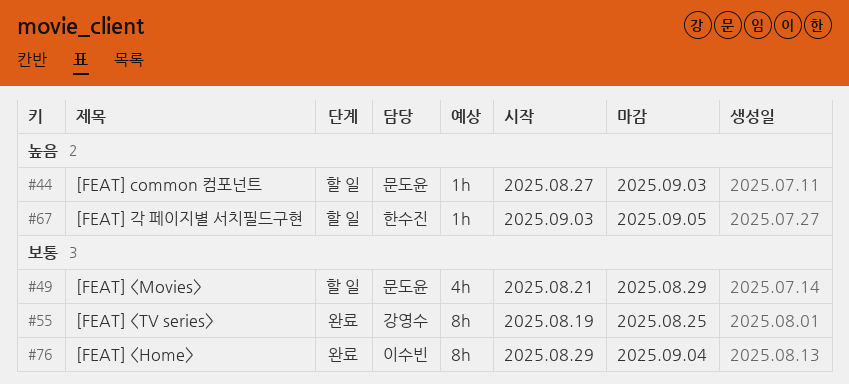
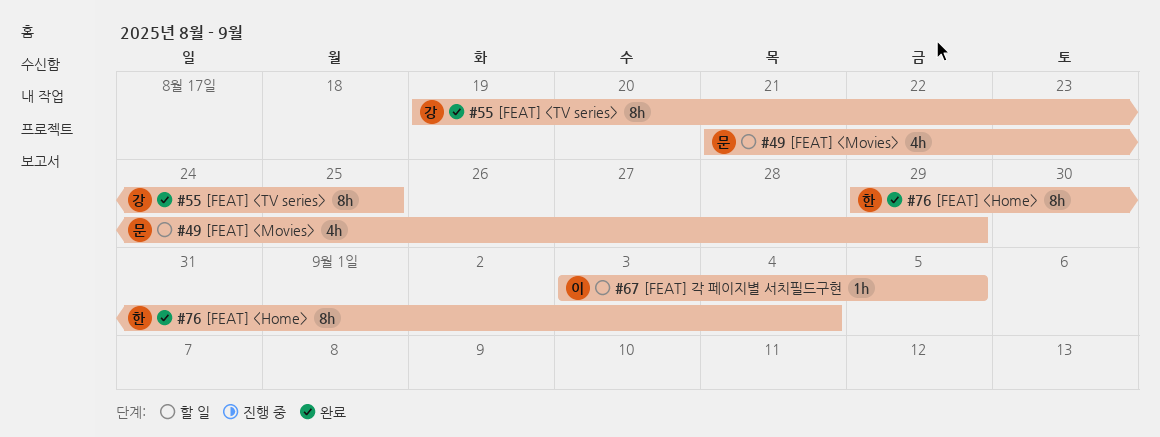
#44: present -> none
#67, owner: 한수진 -> 이수빈
#76, owner: 이수빈 -> 한수진

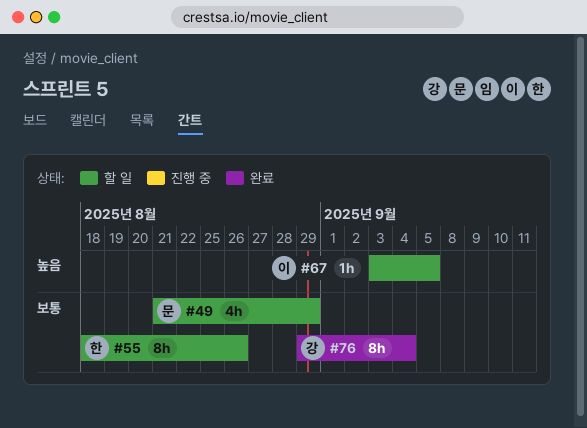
#55, status: 완료 -> 할 일
#55, owner: 강 -> 한
#55, start: Aug 19 -> Aug 18
#55, due: Aug 25 -> Aug 26
#76, owner: 한 -> 강

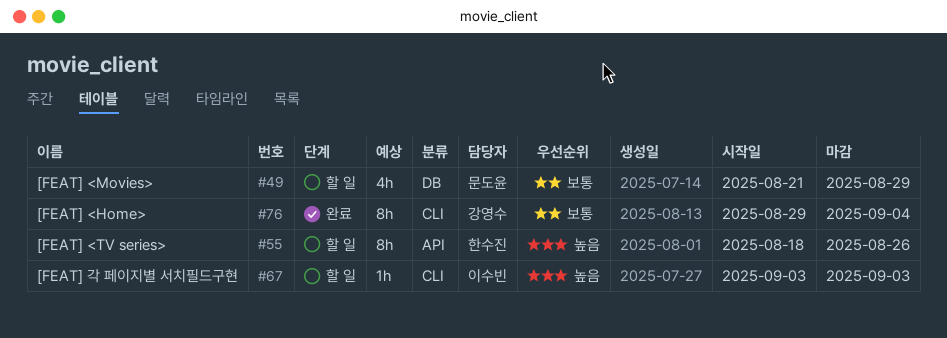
#55, priority: 보통 -> 높음
#67, due: Sep 5 -> Sep 3

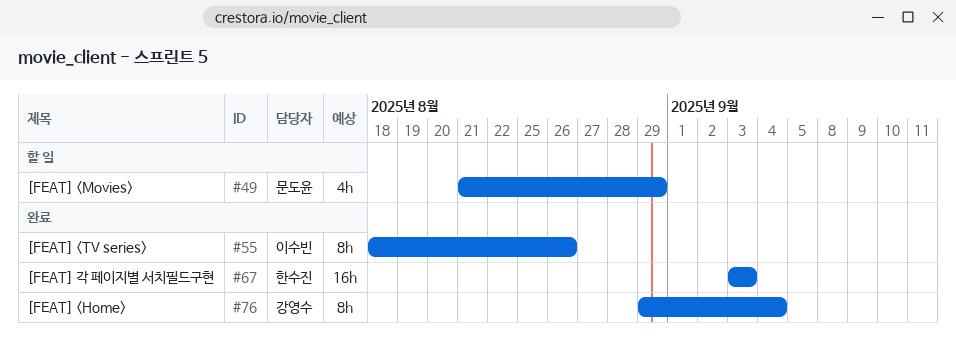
#55, status: 할 일 -> 완료
#55, owner: 한수진 -> 이수빈
#67, status: 할 일 -> 완료
#67, owner: 이수빈 -> 한수진
#67, estimate: 1h -> 16h

